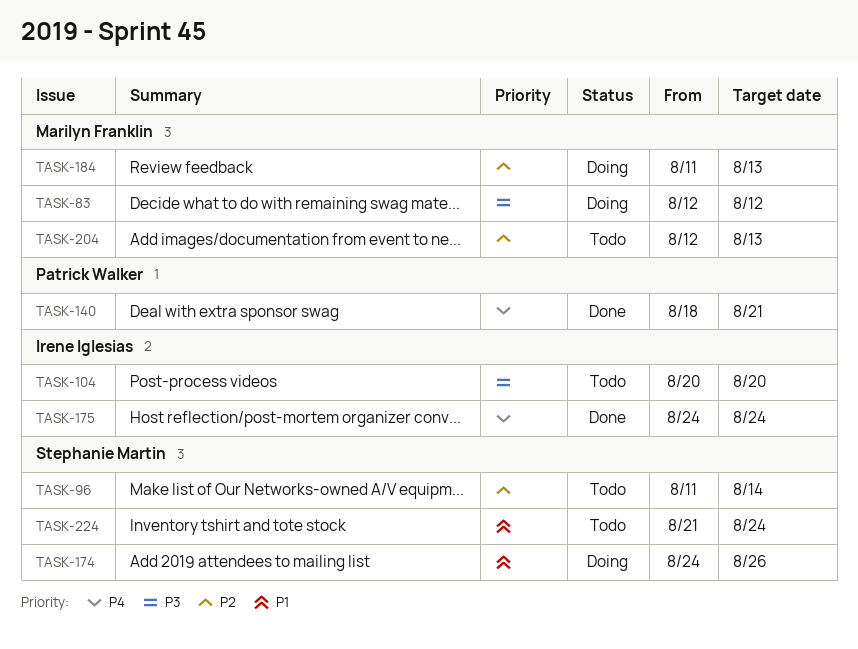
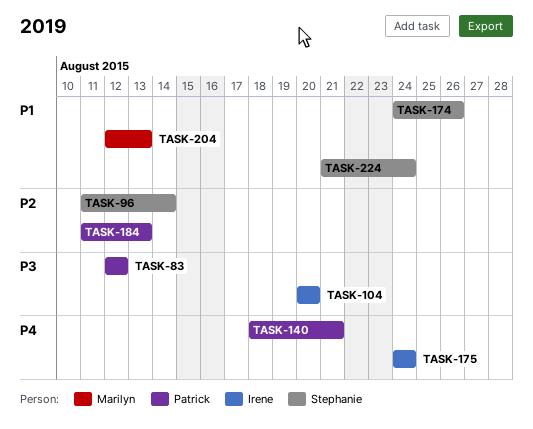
TASK-83, owner: Marilyn Franklin -> Patrick Walker
TASK-184, owner: Marilyn Franklin -> Patrick Walker
TASK-204, priority: P2 -> P1

